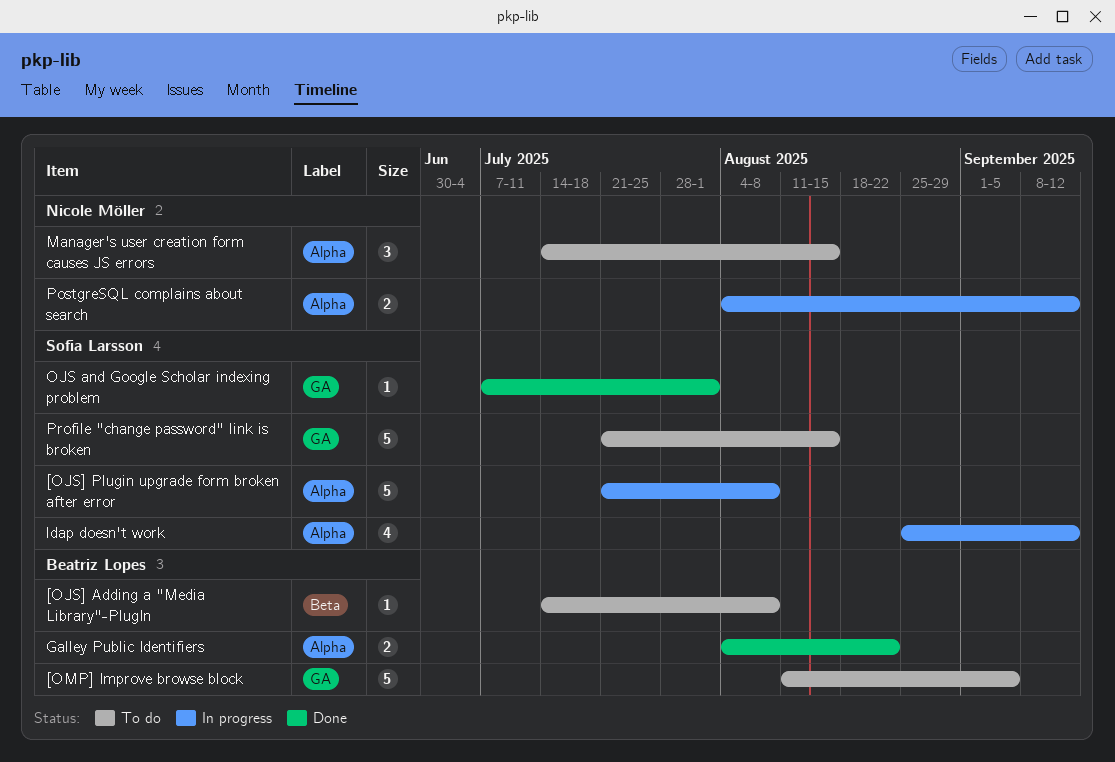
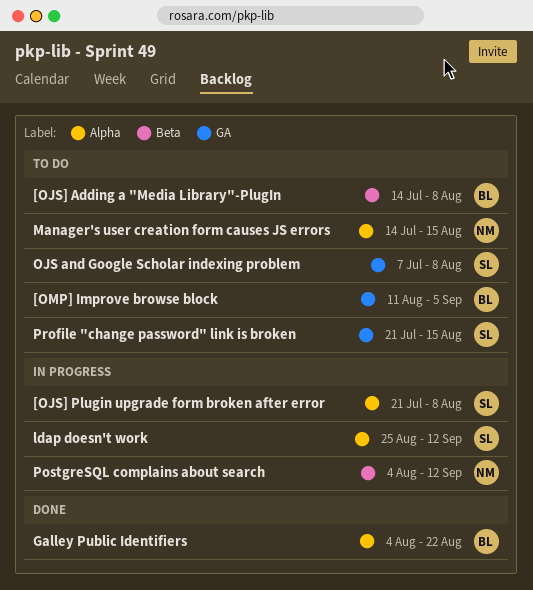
OJS and Google Scholar indexing problem, status: Done -> To do
OJS and Google Scholar indexing problem, due: Aug 1 -> Aug 8
PostgreSQL complains about search, label: Alpha -> Beta

